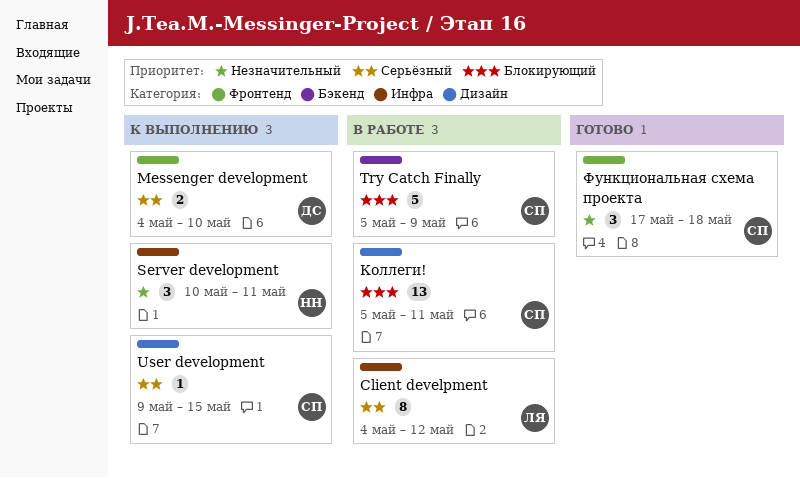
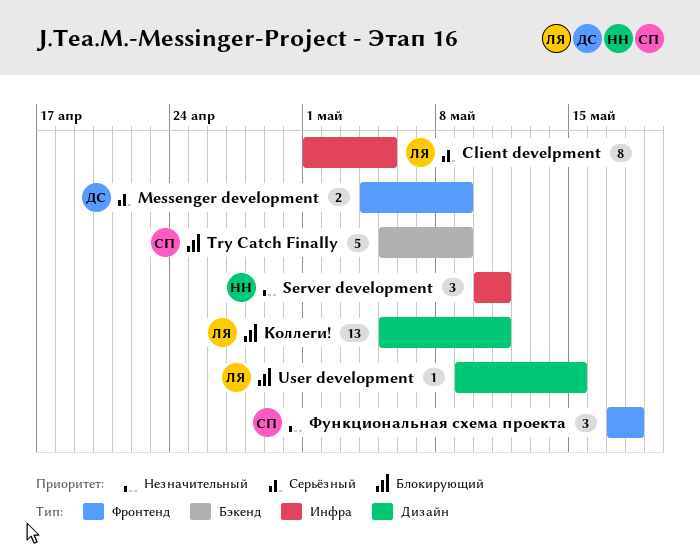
Client develpment, start: May 4 -> May 1
Client develpment, due: May 12 -> May 5
Messenger development, due: May 10 -> May 9
User development, owner: СП -> ЛЯ
User development, priority: Серьёзный -> Блокирующий
Коллеги!, owner: СП -> ЛЯ

